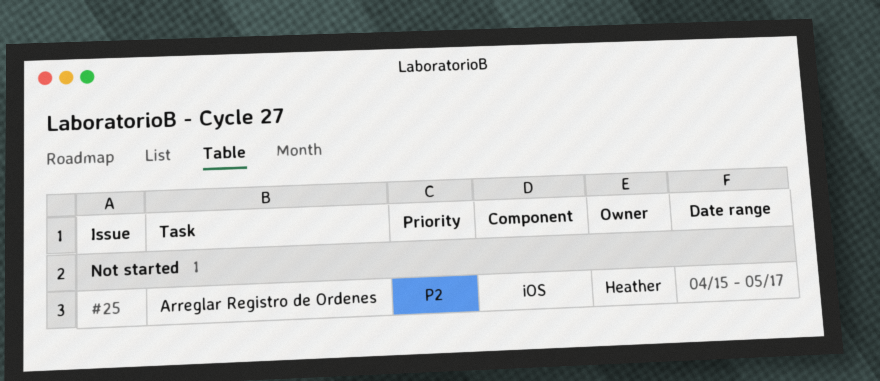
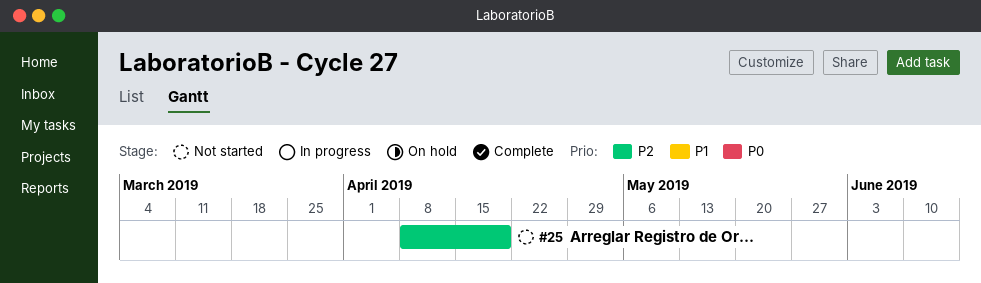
#25, start: Apr 15 -> Apr 8
#25, due: May 17 -> Apr 19

